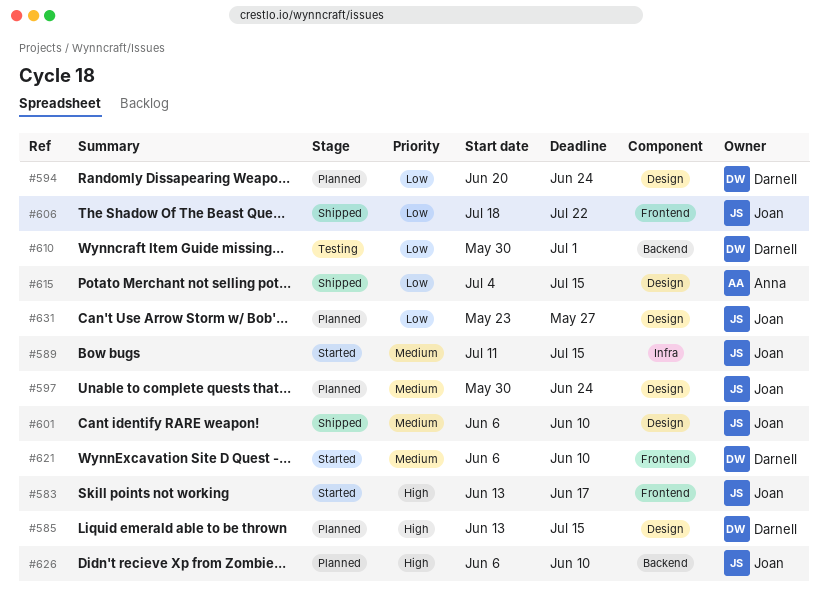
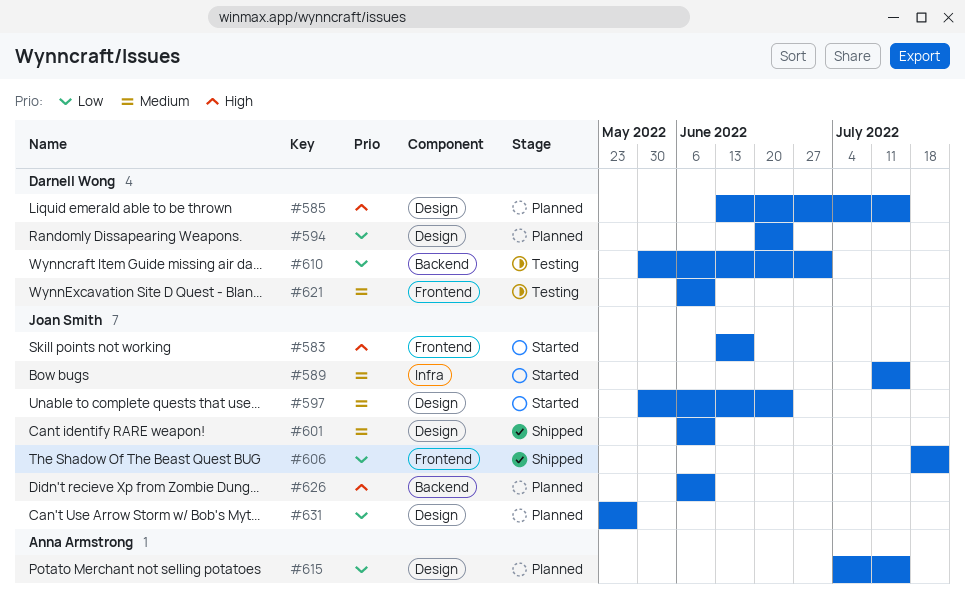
#597, status: Planned -> Started
#615, status: Shipped -> Planned
#621, status: Started -> Testing

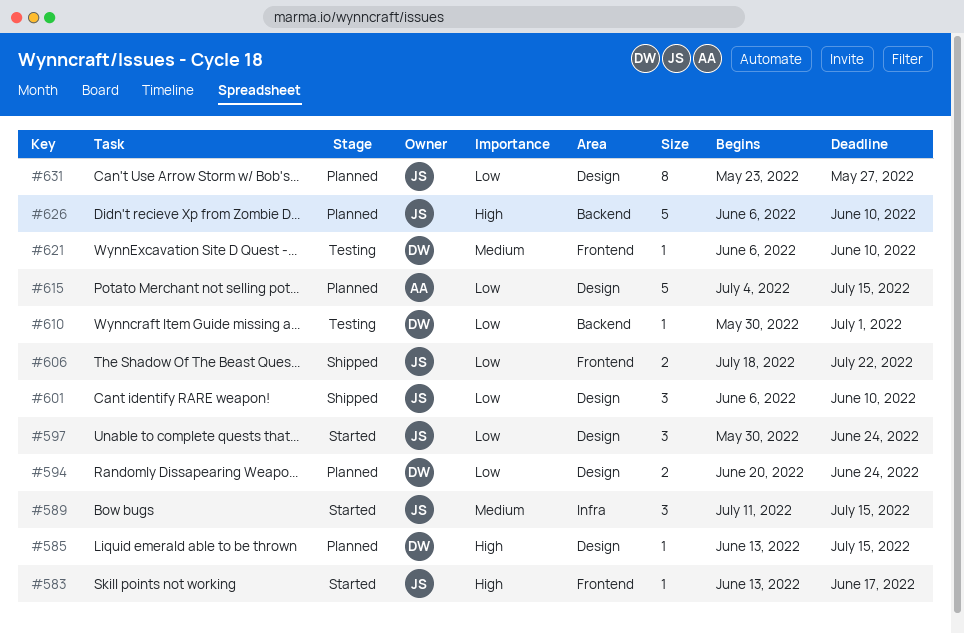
#597, priority: Medium -> Low
#601, priority: Medium -> Low

